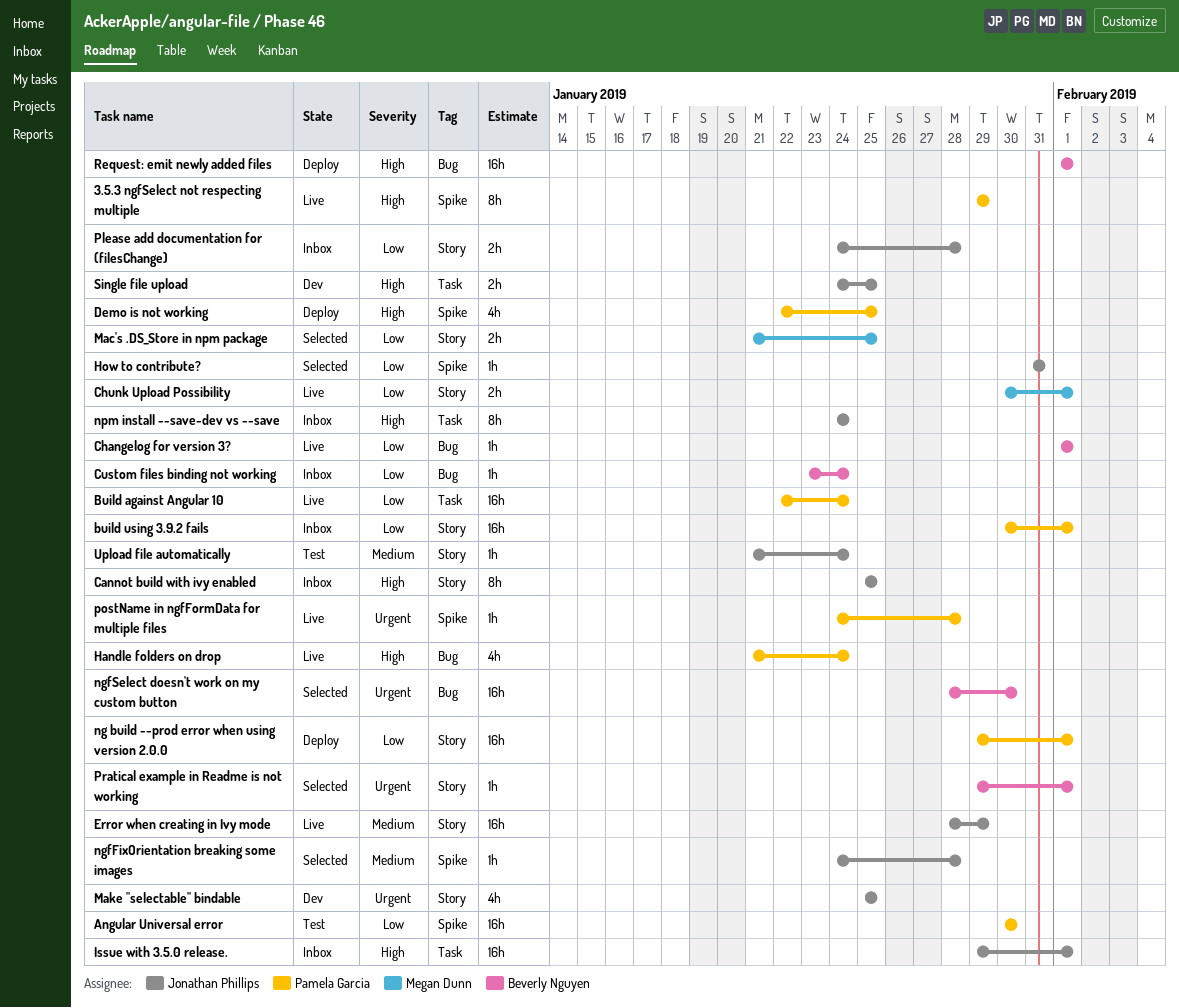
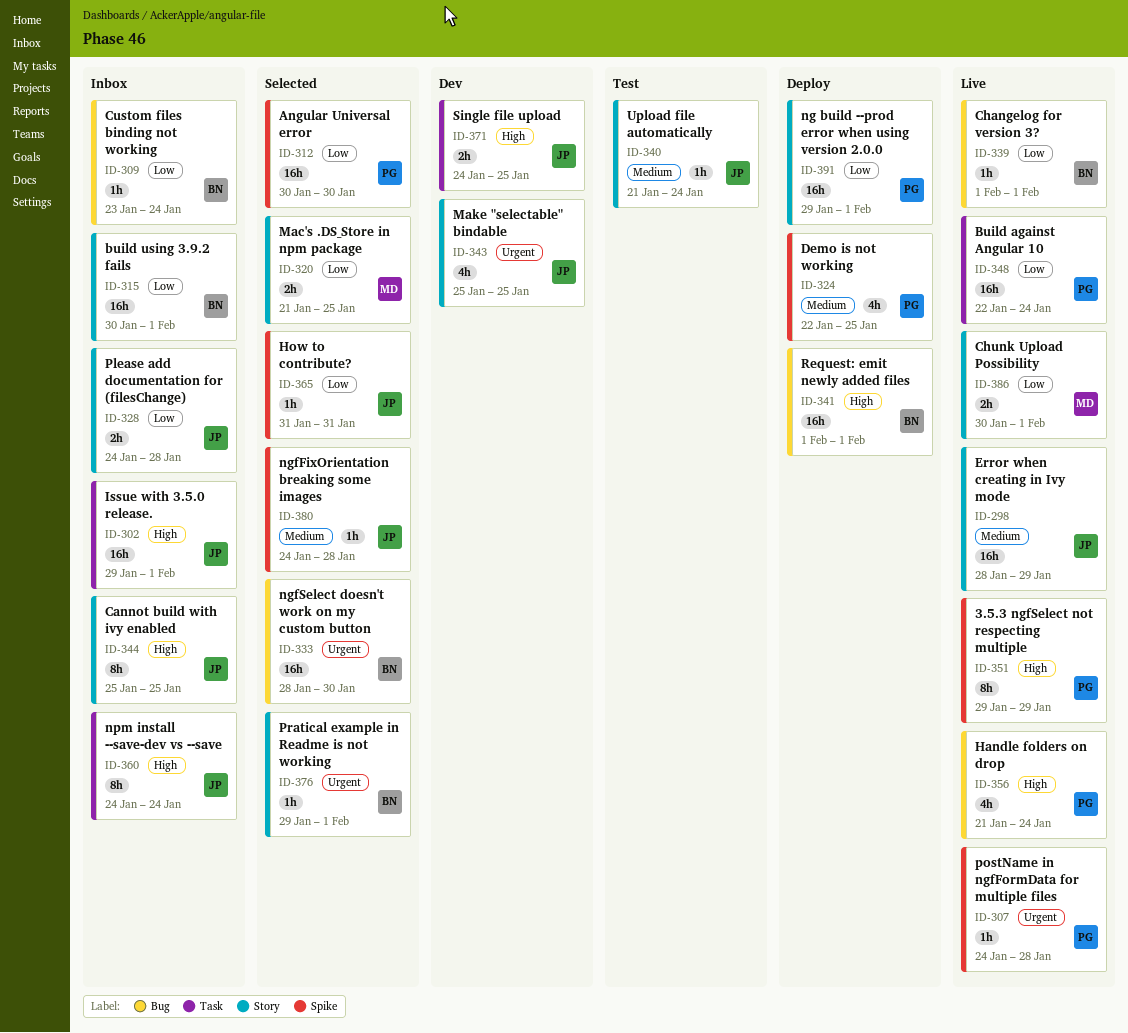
Angular Universal error, status: Test -> Selected
build using 3.9.2 fails, owner: Pamela Garcia -> Beverly Nguyen
Demo is not working, priority: High -> Medium

